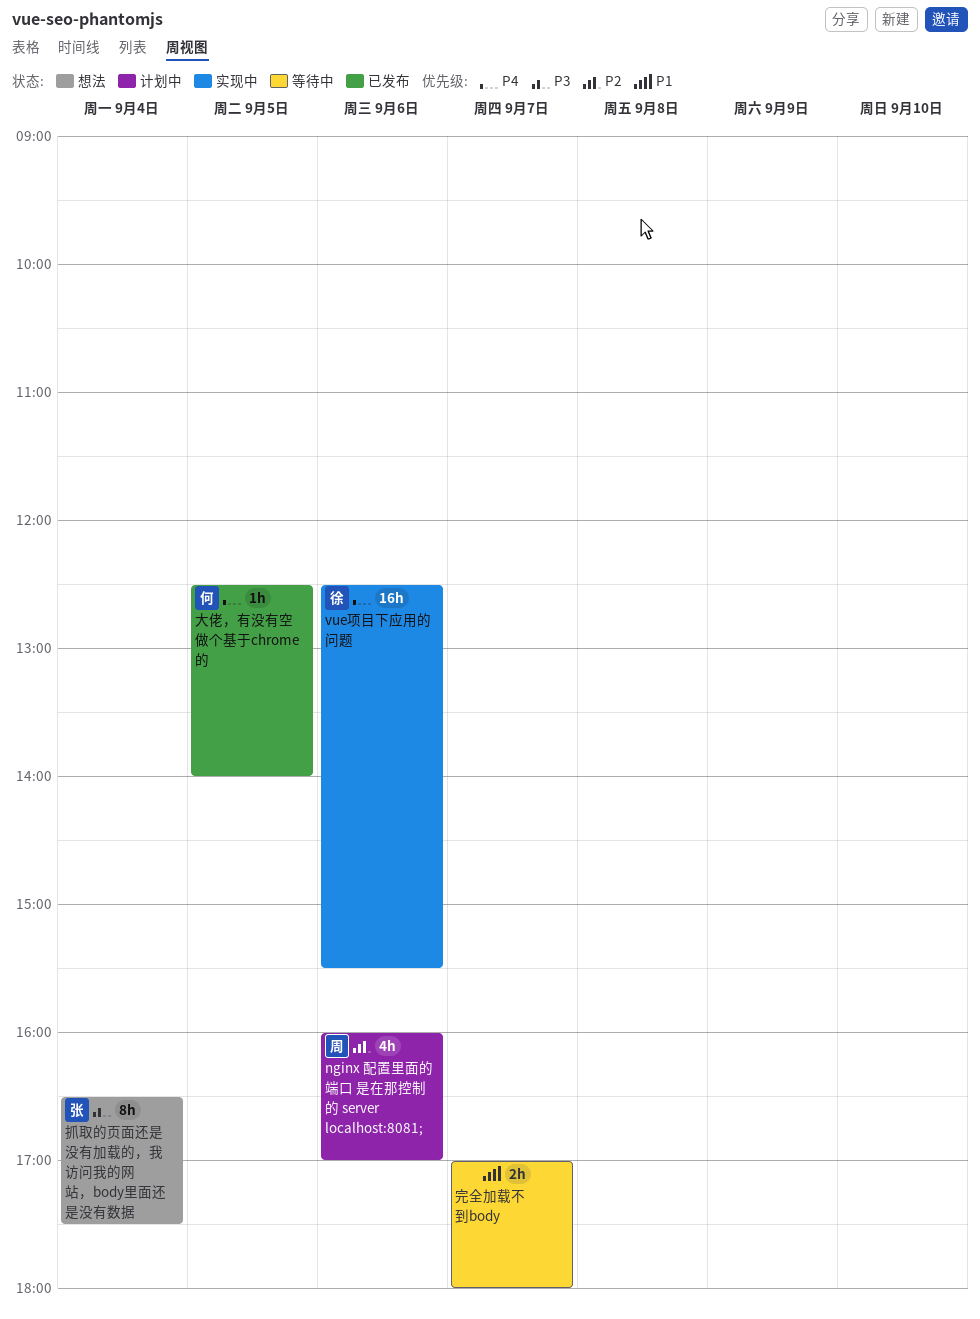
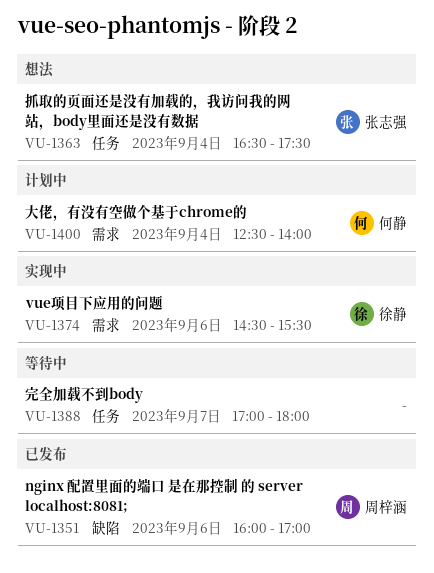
nginx 配置里面的端口 是在那控制 的 server localhost:8081;, status: 计划中 -> 已发布
vue项目下应用的问题, begins: 12:30 -> 14:30
大佬，有没有空做个基于chrome的, status: 已发布 -> 计划中
大佬，有没有空做个基于chrome的, day: Sep 5 -> Sep 4

